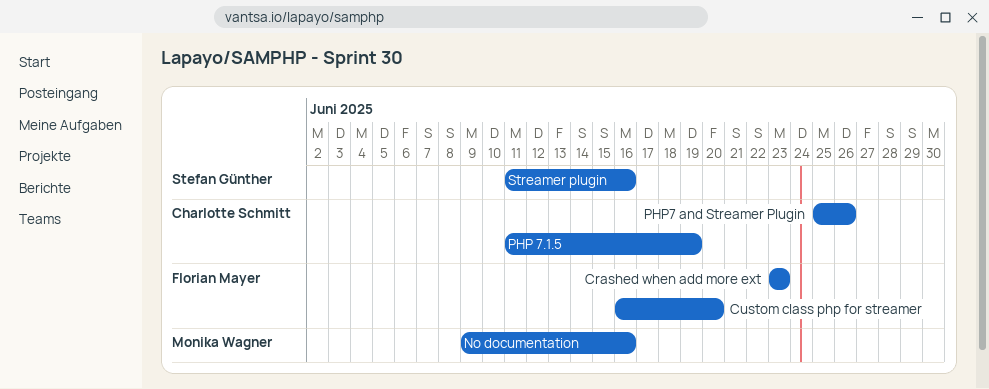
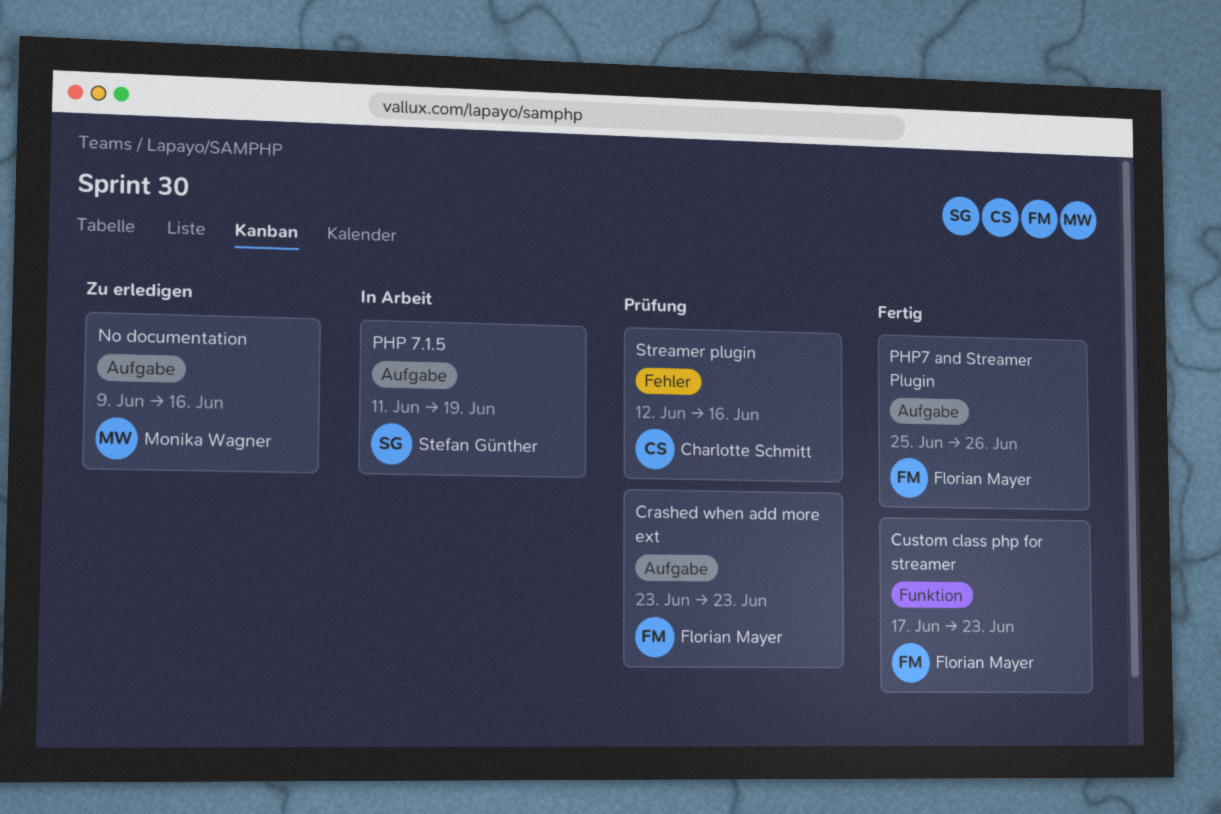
Custom class php for streamer, start: Jun 16 -> Jun 17
Custom class php for streamer, due: Jun 20 -> Jun 23
PHP 7.1.5, owner: Charlotte Schmitt -> Stefan Günther
PHP7 and Streamer Plugin, owner: Charlotte Schmitt -> Florian Mayer
Streamer plugin, owner: Stefan Günther -> Charlotte Schmitt
Streamer plugin, start: Jun 11 -> Jun 12

